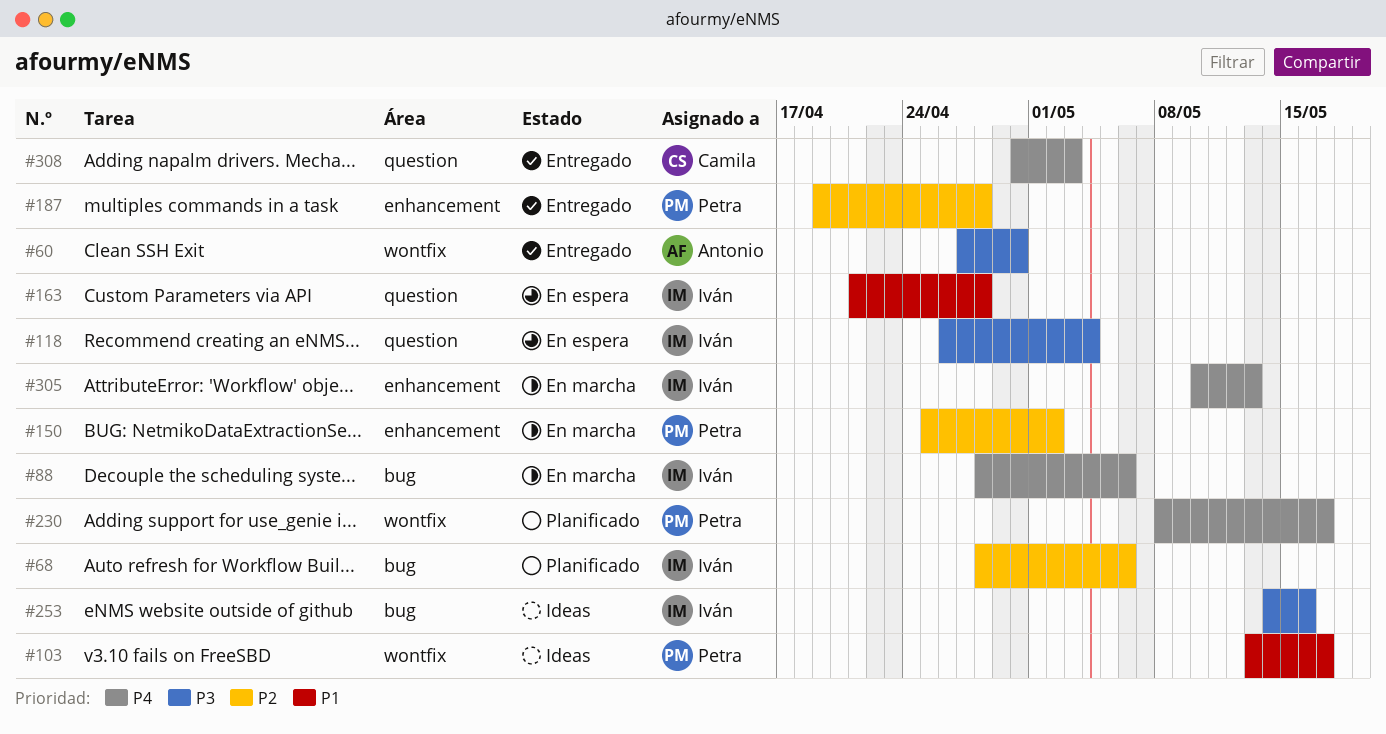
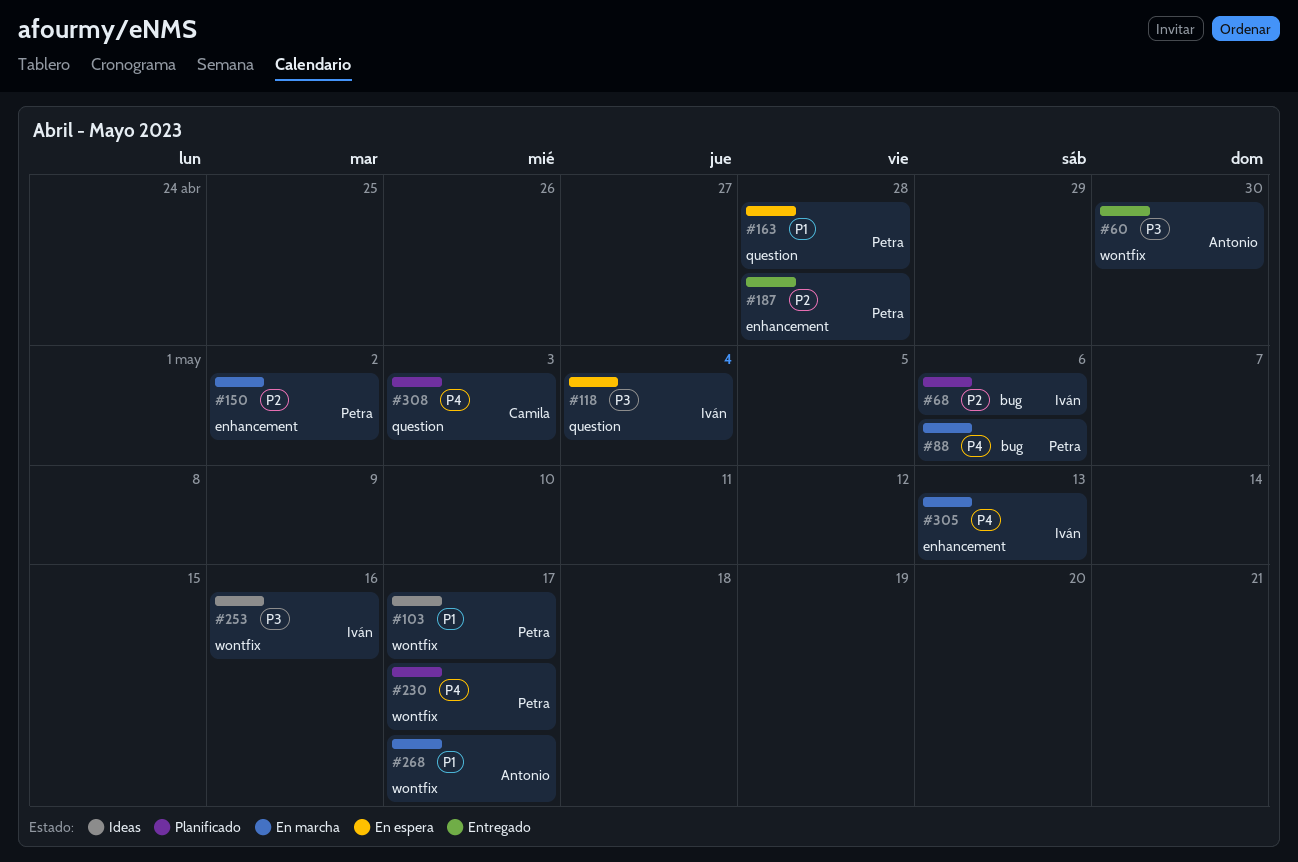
#88, owner: Iván -> Petra
#163, owner: Iván -> Petra
#253, label: bug -> wontfix
#268: none -> present
#308, status: Entregado -> Planificado

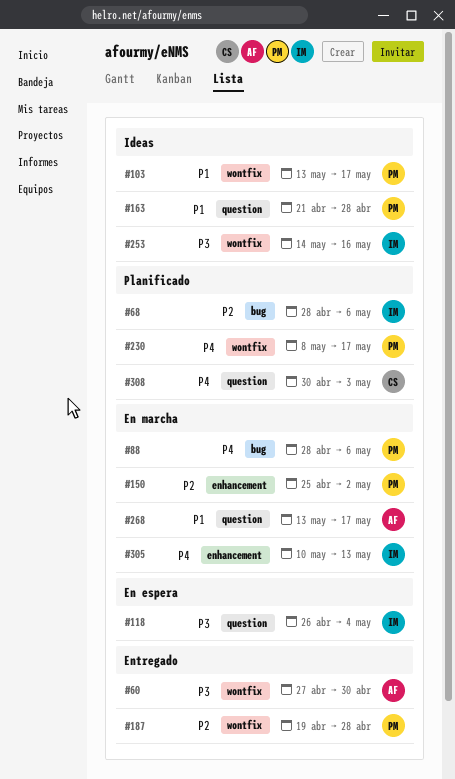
#163, status: En espera -> Ideas
#187, label: enhancement -> wontfix
#268, label: wontfix -> question

